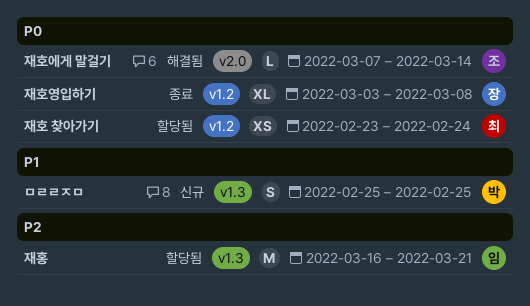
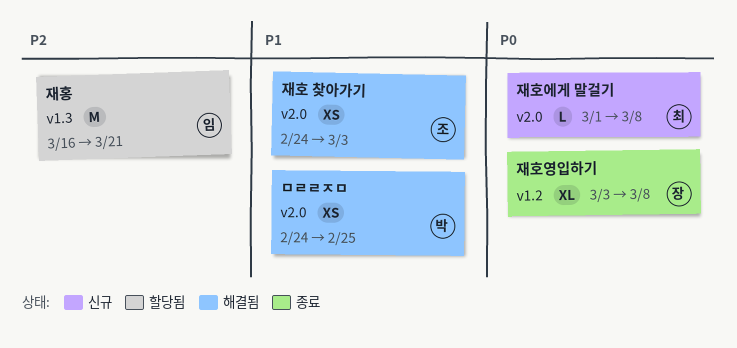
ㅁㄹㄹㅈㅁ, status: 신규 -> 해결됨
ㅁㄹㄹㅈㅁ, label: v1.3 -> v2.0
ㅁㄹㄹㅈㅁ, estimate: S -> XS
ㅁㄹㄹㅈㅁ, start: Feb 25 -> Feb 24
재호 찾아가기, status: 할당됨 -> 해결됨
재호 찾아가기, owner: 최 -> 조
재호 찾아가기, priority: P0 -> P1
재호 찾아가기, label: v1.2 -> v2.0
재호 찾아가기, start: Feb 23 -> Feb 24
재호 찾아가기, due: Feb 24 -> Mar 3
재호에게 말걸기, status: 해결됨 -> 신규
재호에게 말걸기, owner: 조 -> 최
재호에게 말걸기, start: Mar 7 -> Mar 1
재호에게 말걸기, due: Mar 14 -> Mar 8

